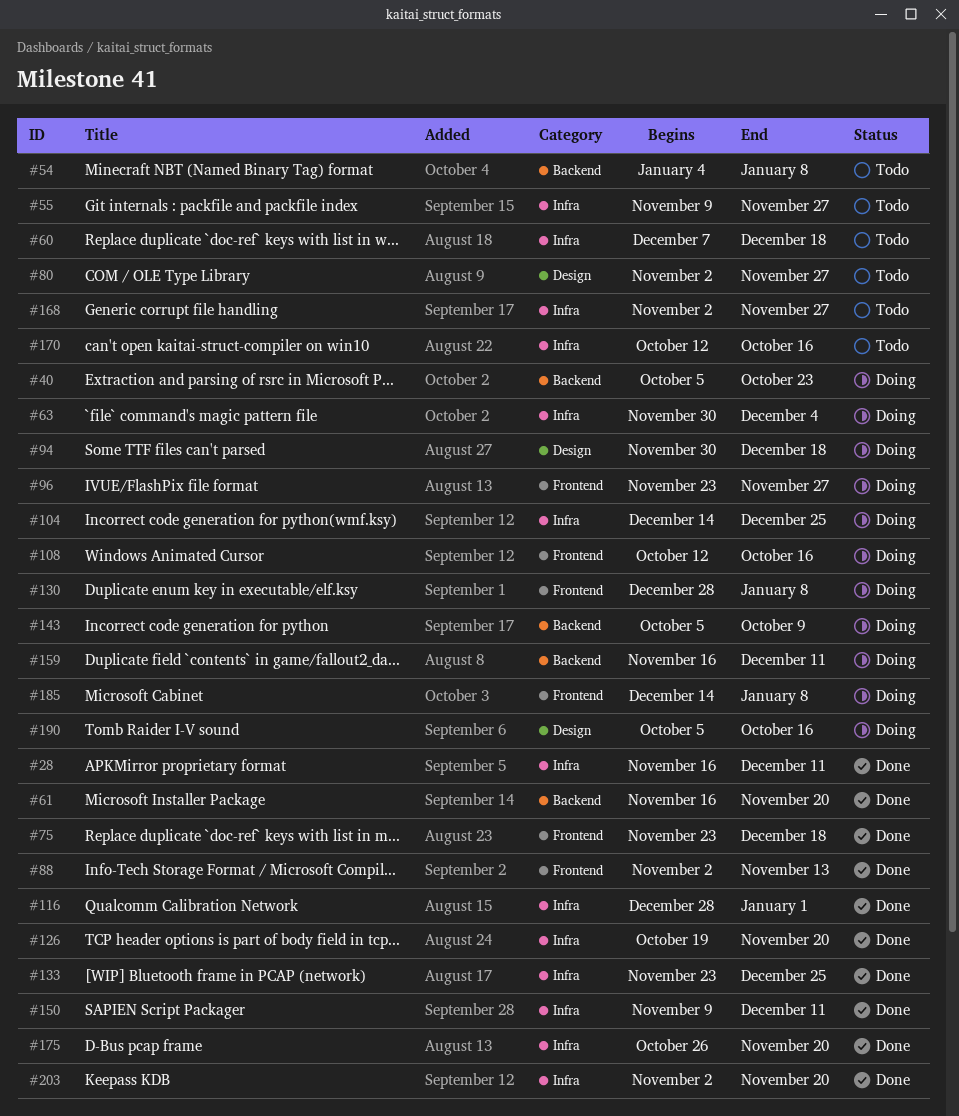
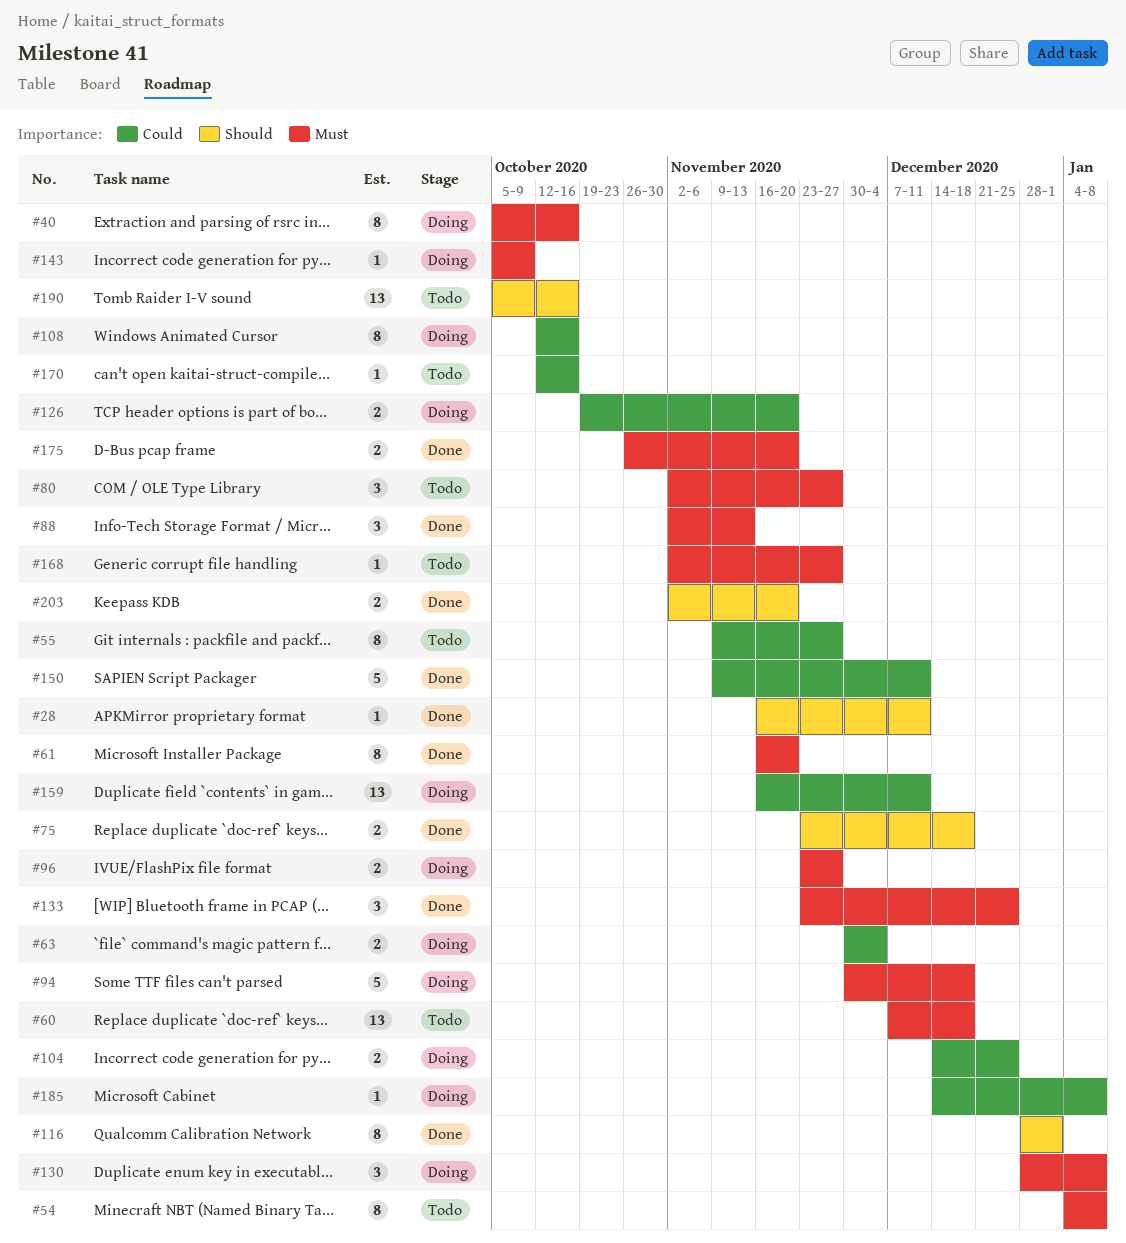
#40, due: Oct 23 -> Oct 16
#126, status: Done -> Doing
#190, status: Doing -> Todo

